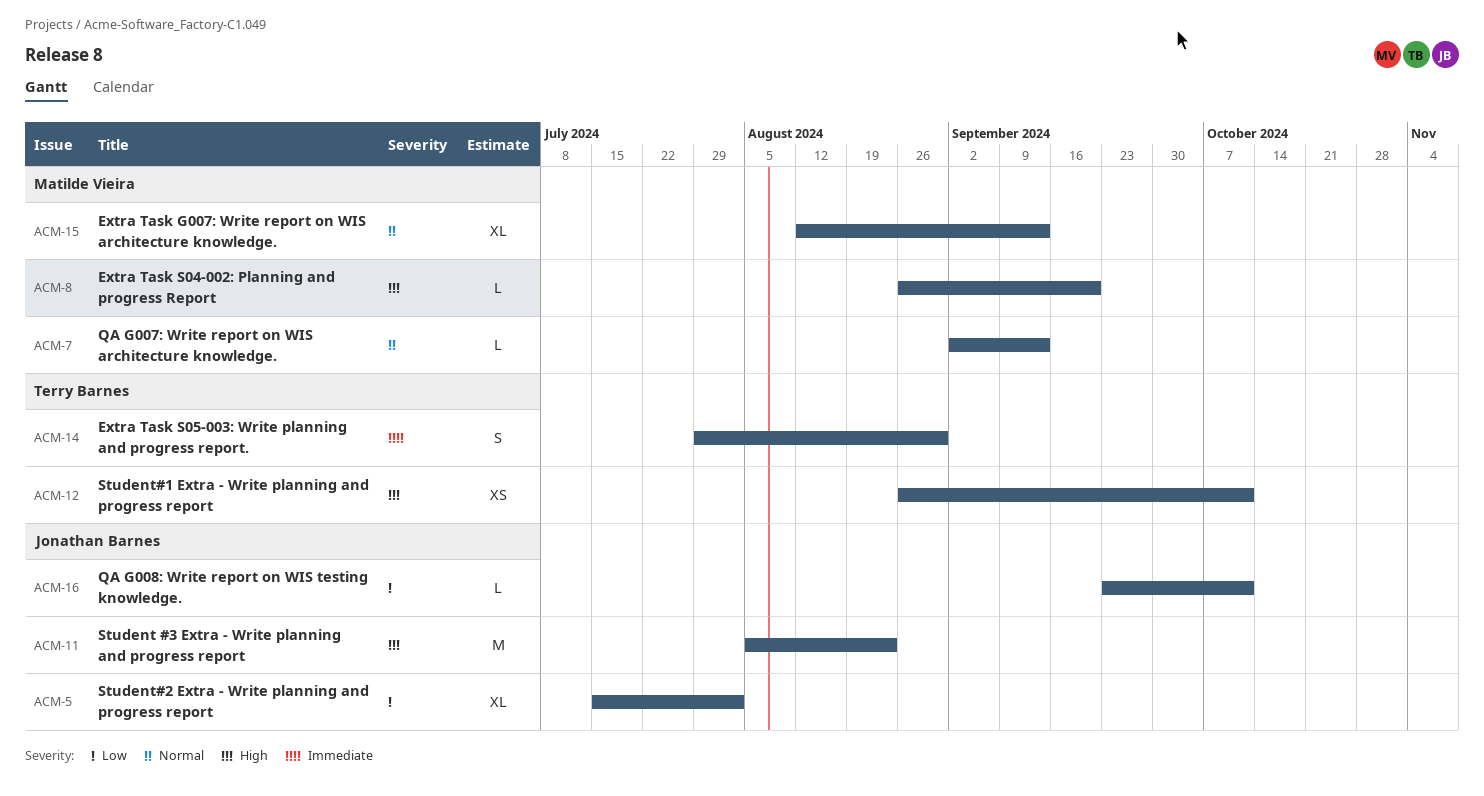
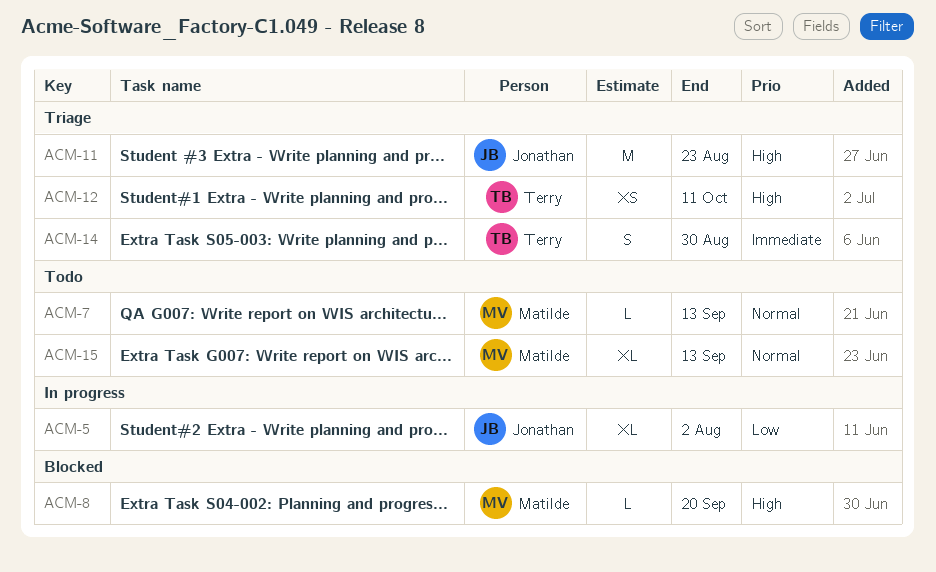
ACM-16: present -> none

